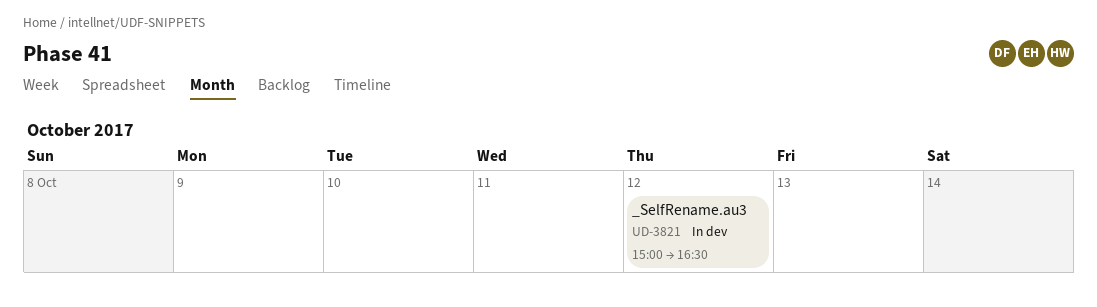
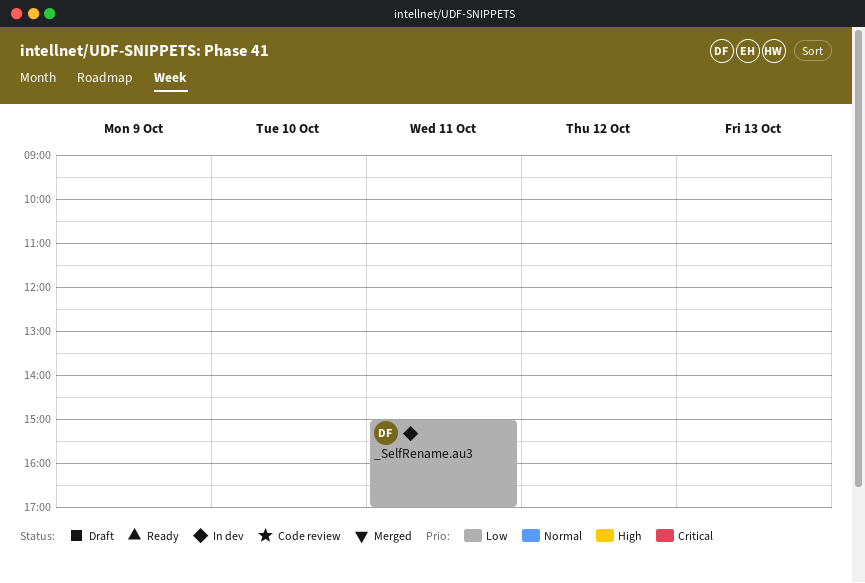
_SelfRename.au3, day: Oct 12 -> Oct 11
_SelfRename.au3, ends: 16:30 -> 17:00

